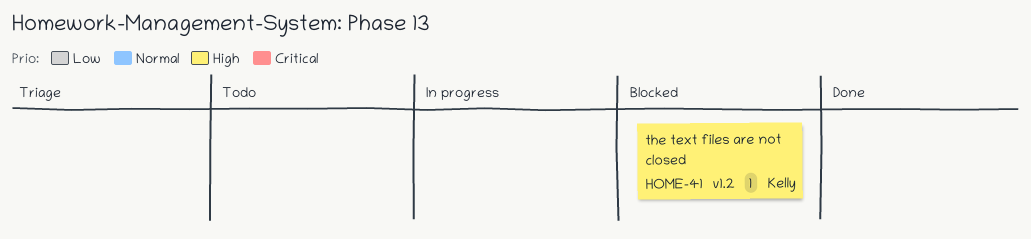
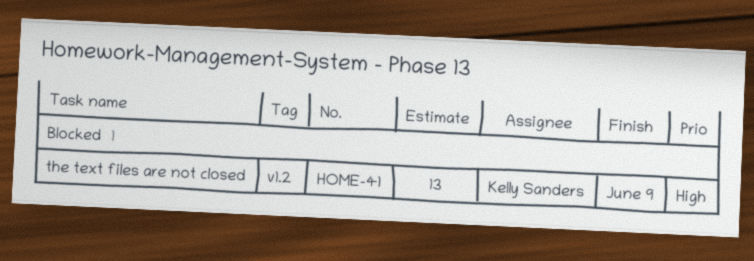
HOME-41, estimate: 1 -> 13

